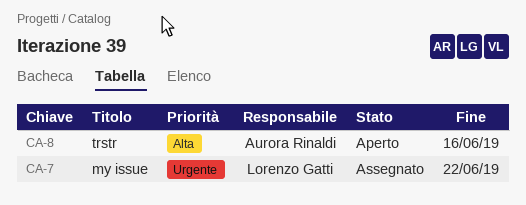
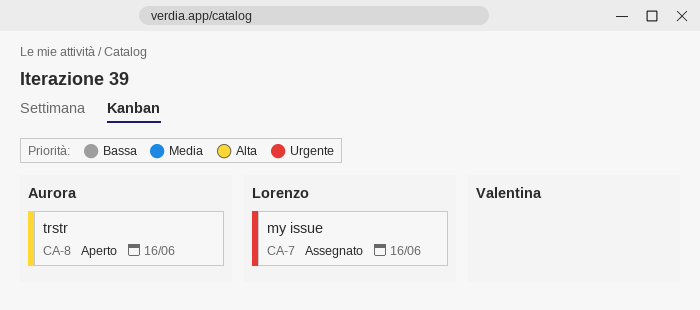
CA-7, due: Jun 22 -> Jun 16

